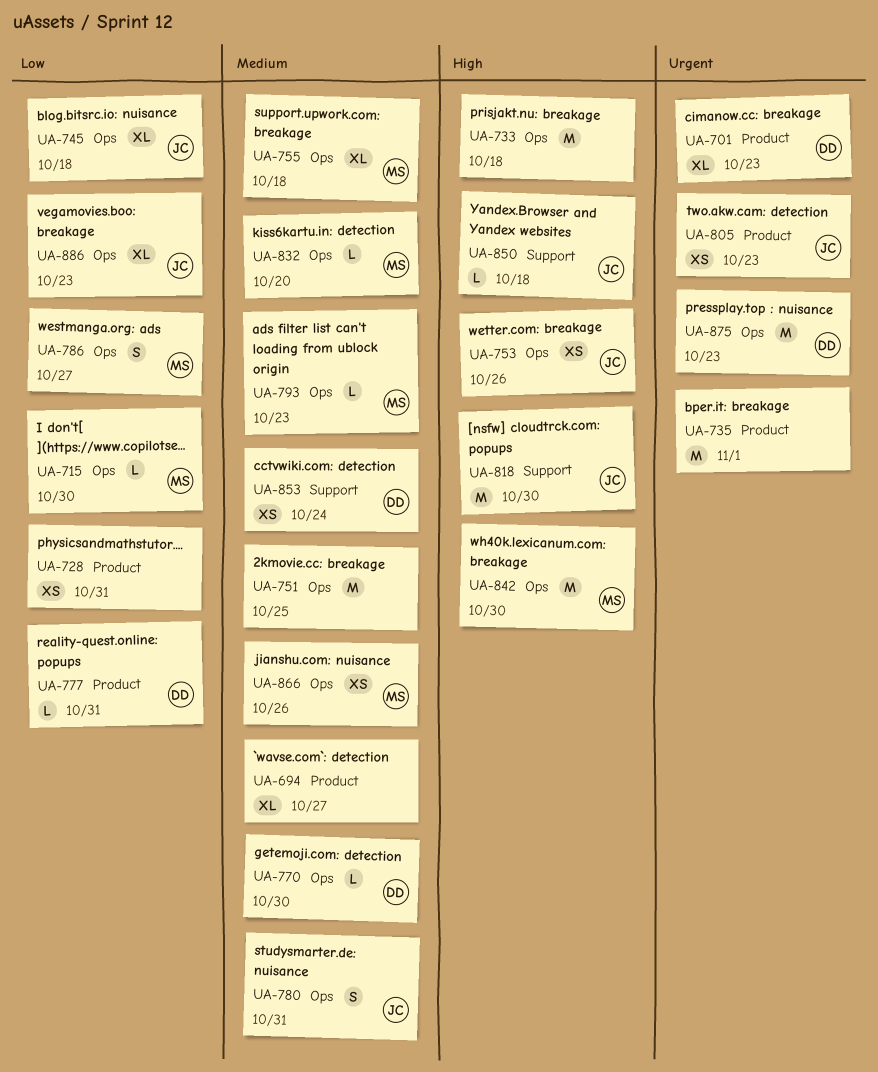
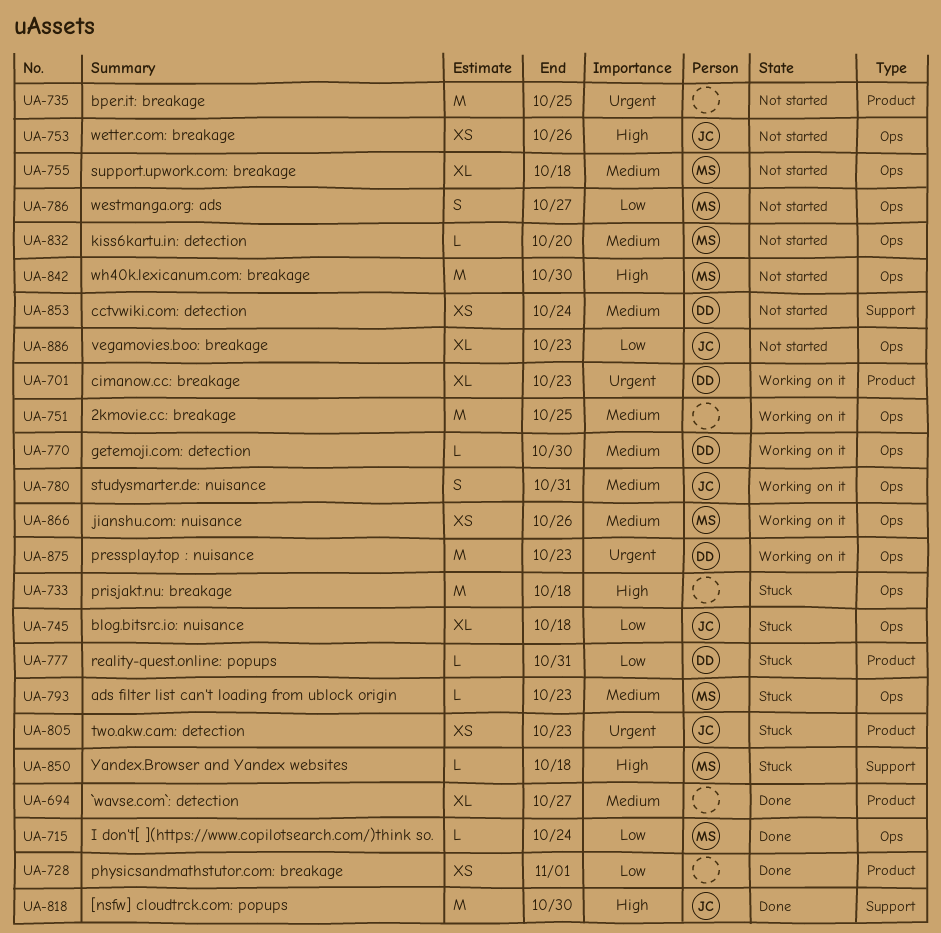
UA-715, due: Oct 30 -> Oct 24
UA-728, due: Oct 31 -> Nov 1
UA-735, due: Nov 1 -> Oct 25
UA-850, owner: JC -> MS

